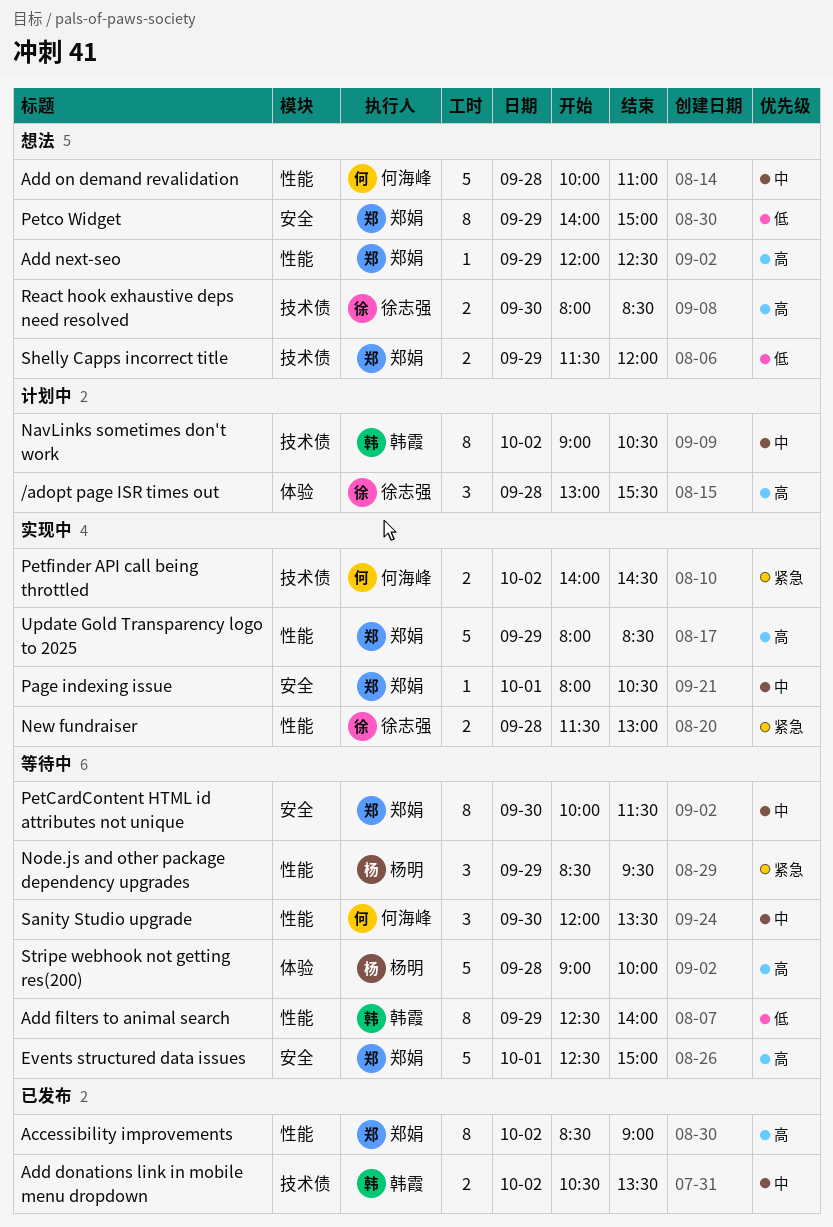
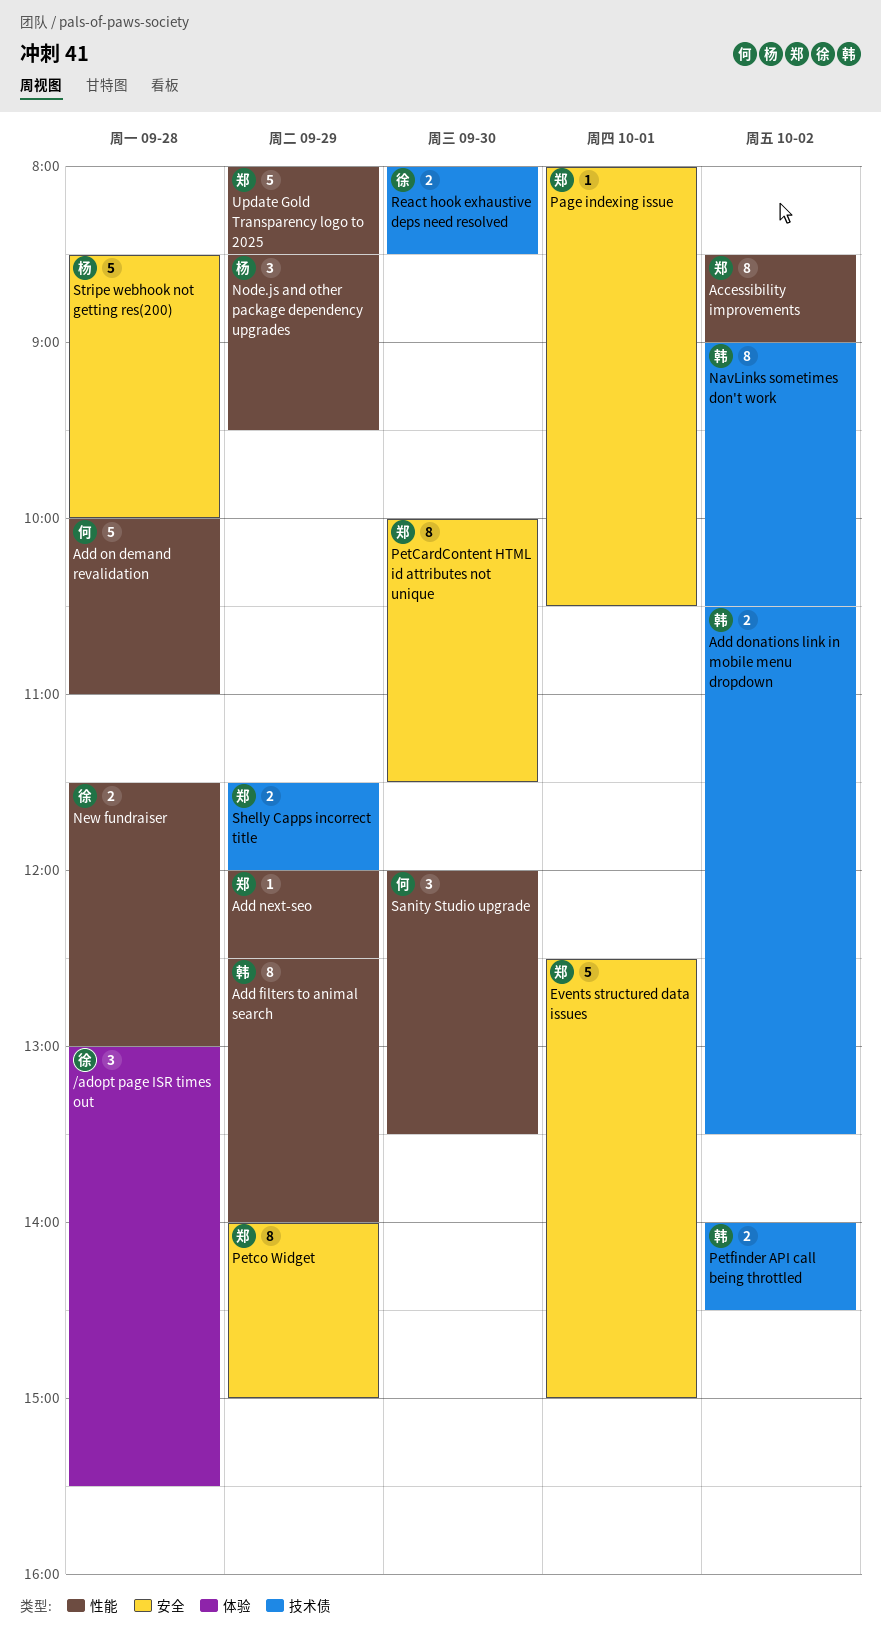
Petfinder API call being throttled, owner: 何海峰 -> 韩霞
Stripe webhook not getting res(200), label: 体验 -> 安全
Stripe webhook not getting res(200), begins: 09:00 -> 08:30

